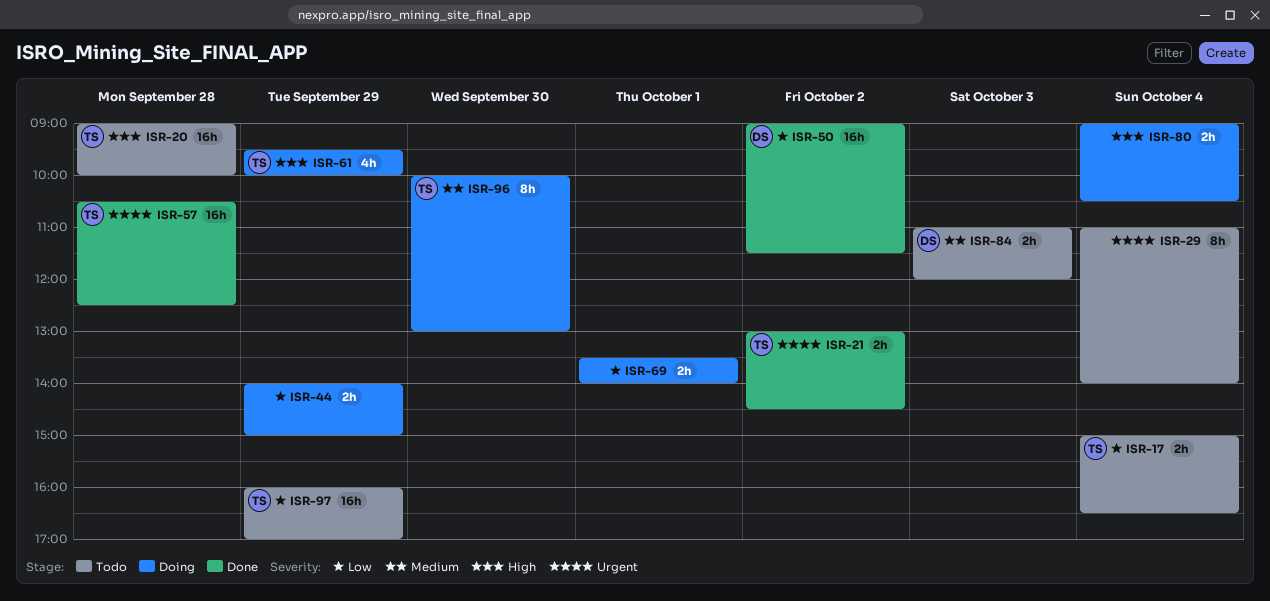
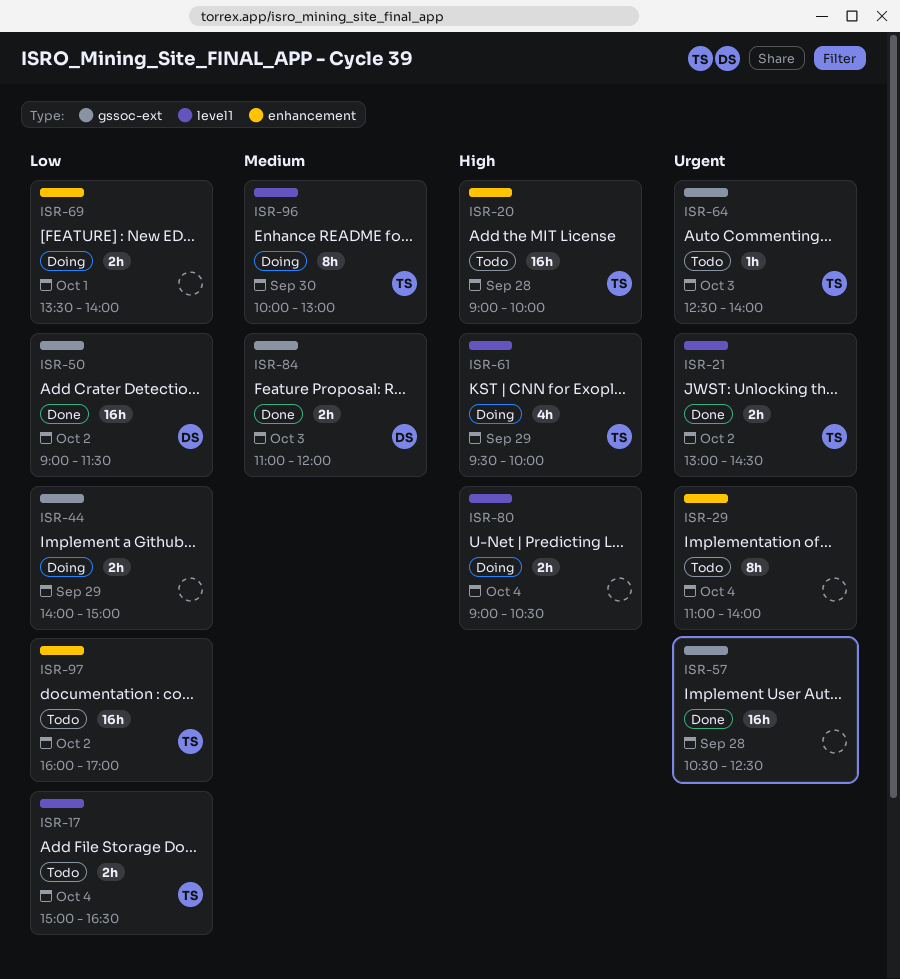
ISR-57, owner: TS -> none
ISR-64: none -> present
ISR-84, status: Todo -> Done
ISR-97, day: Sep 29 -> Oct 2

